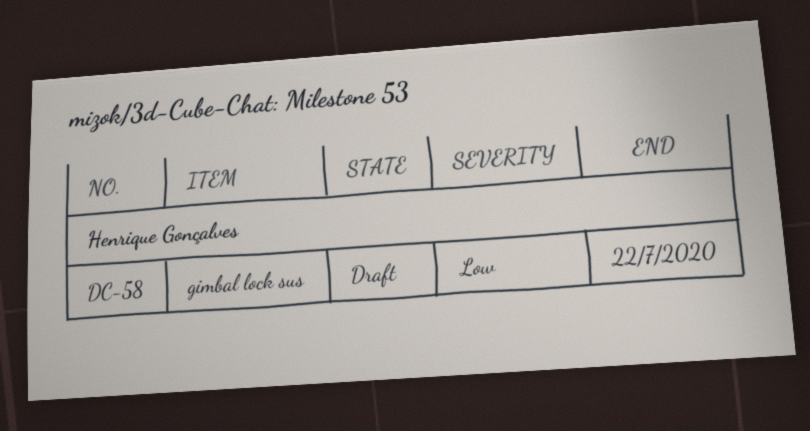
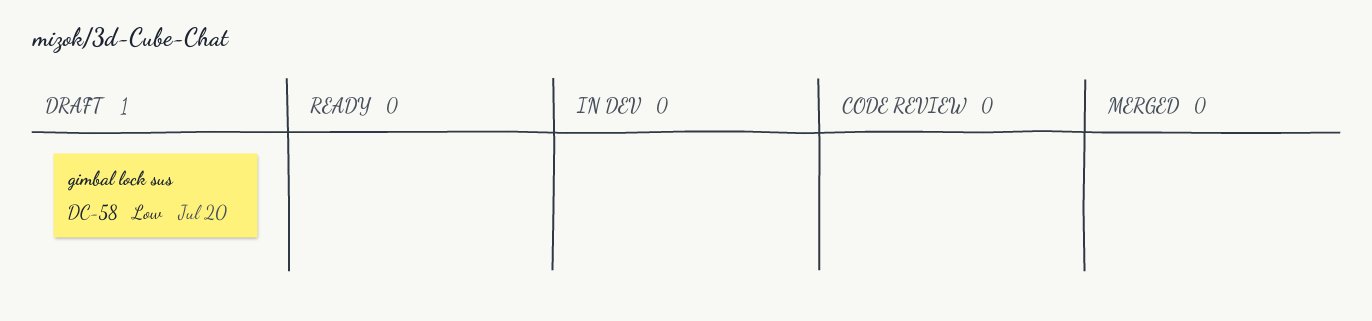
DC-58, due: Jul 22 -> Jul 20

